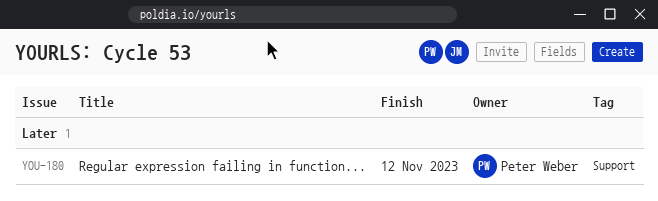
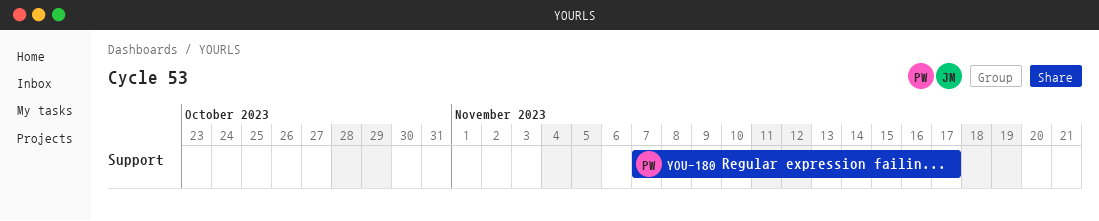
YOU-180, due: Nov 12 -> Nov 17

